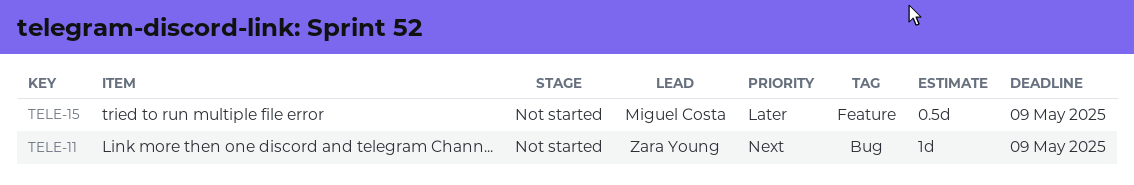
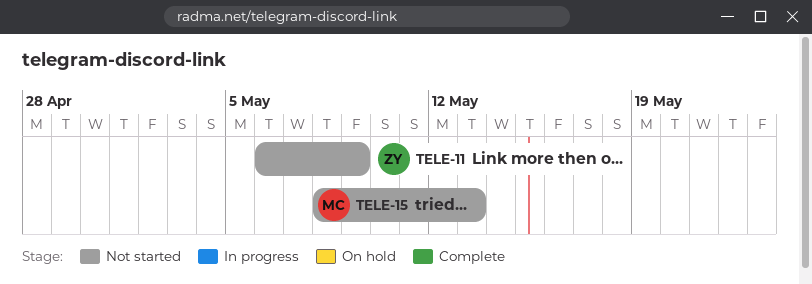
TELE-15, due: May 9 -> May 13

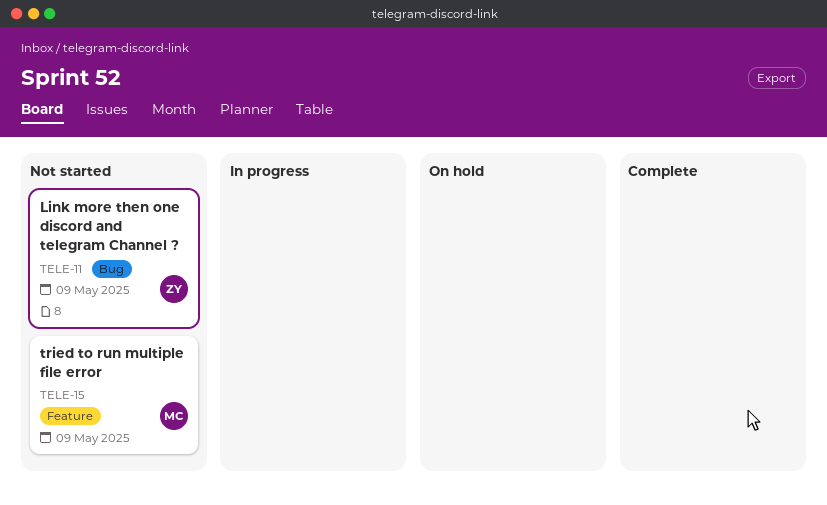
TELE-15, due: May 13 -> May 9

